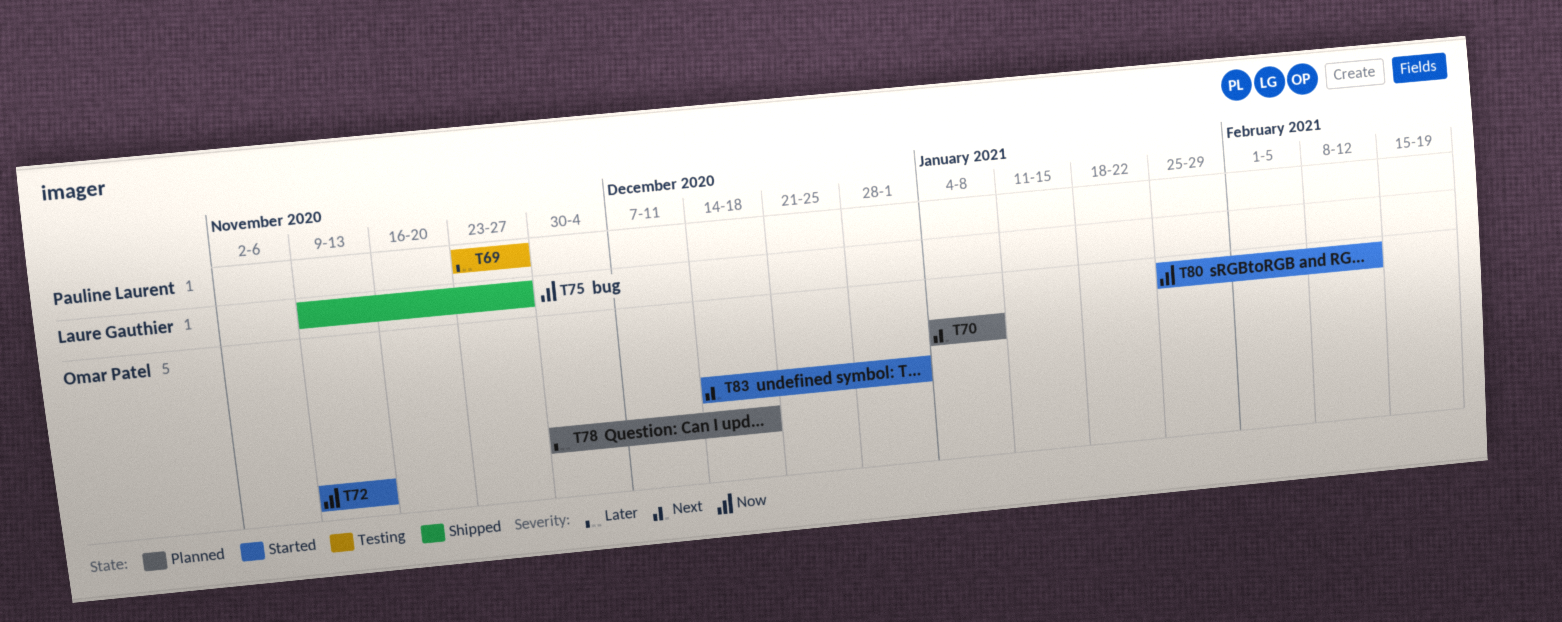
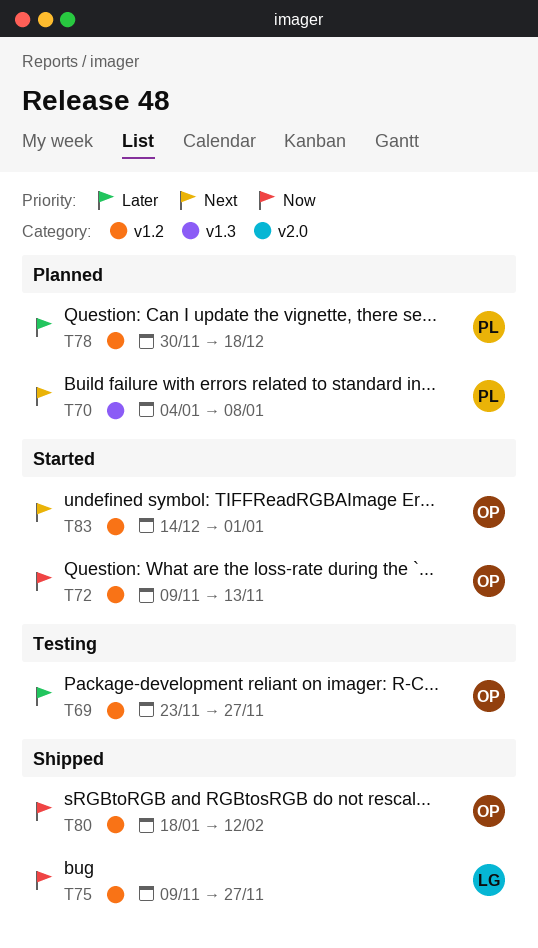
T69, owner: Pauline Laurent -> Omar Patel
T70, owner: Omar Patel -> Pauline Laurent
T78, owner: Omar Patel -> Pauline Laurent
T80, status: Started -> Shipped
T80, start: Jan 25 -> Jan 18

